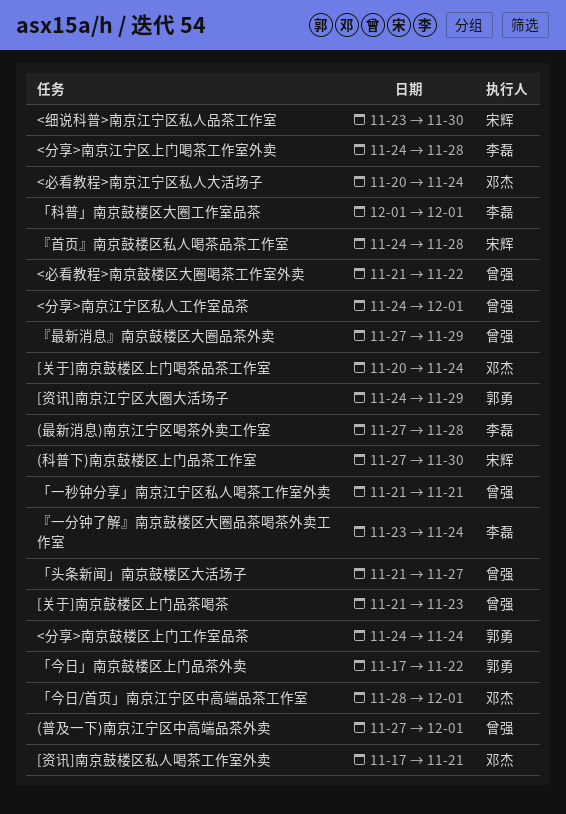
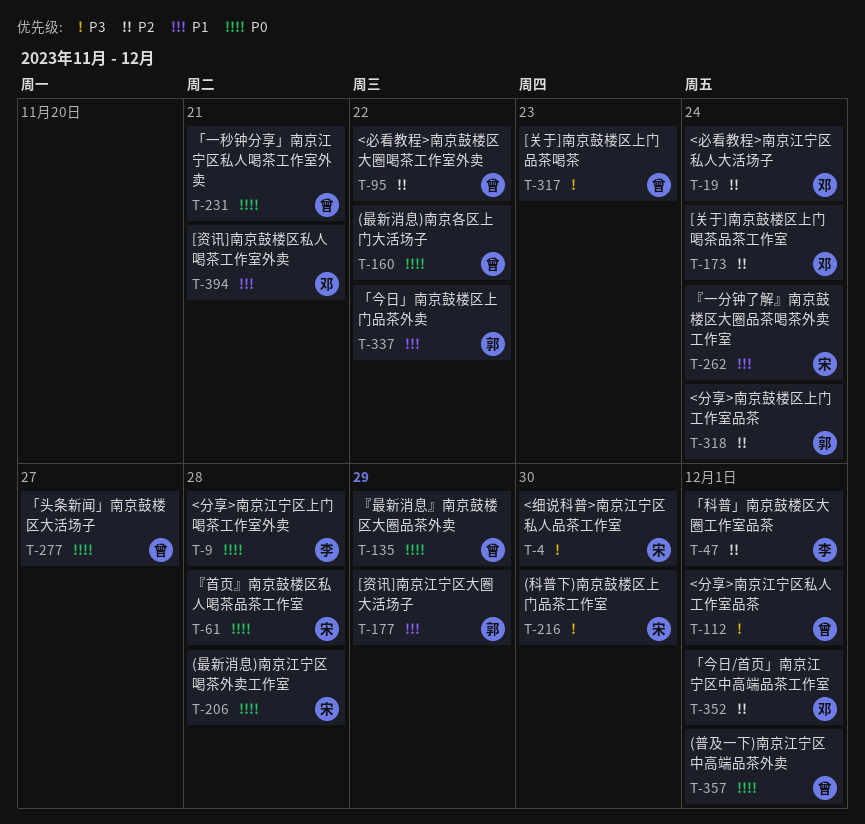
(最新消息)南京各区上门大活场子: none -> present
(最新消息)南京江宁区喝茶外卖工作室, owner: 李磊 -> 宋辉
『一分钟了解』南京鼓楼区大圈品茶喝茶外卖工作室, owner: 李磊 -> 宋辉

